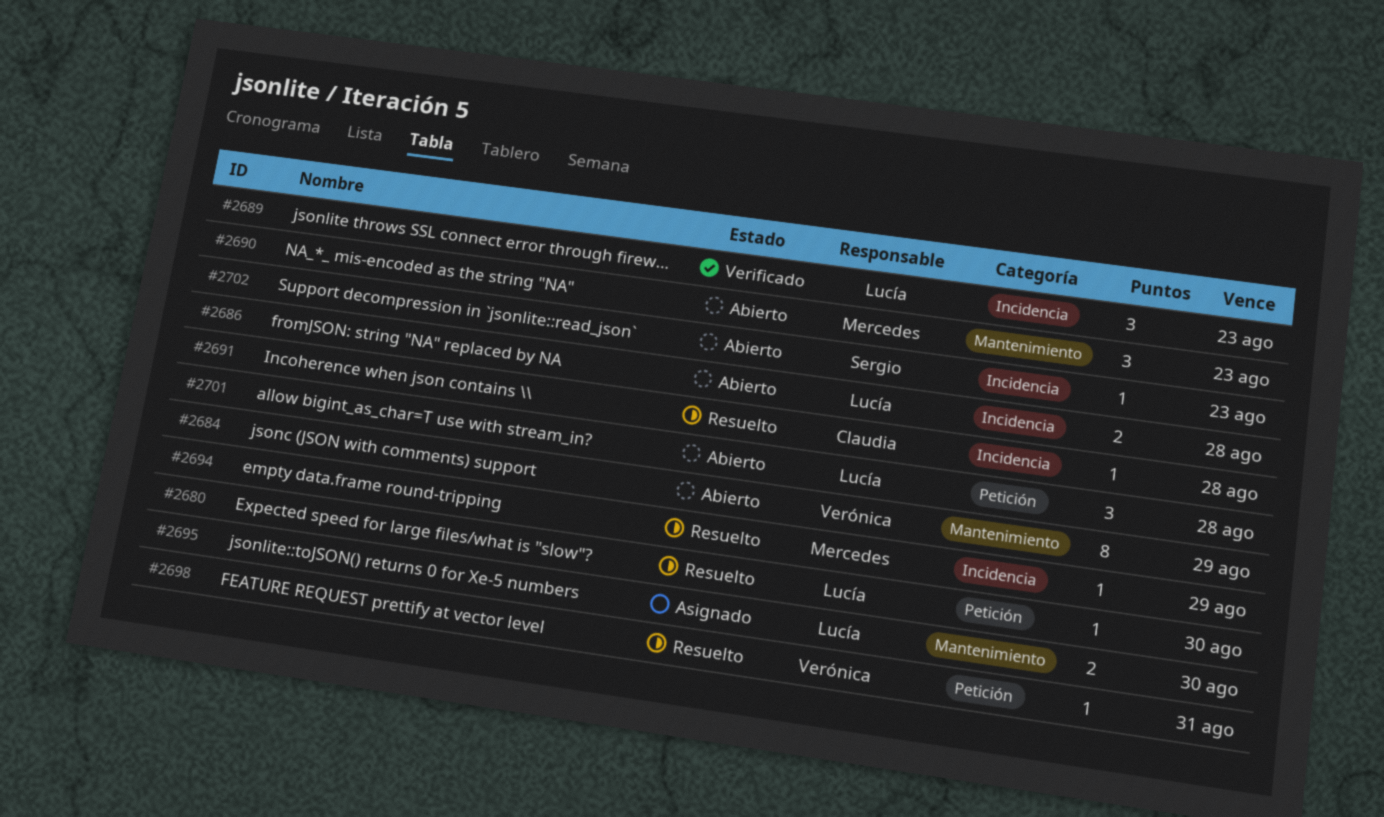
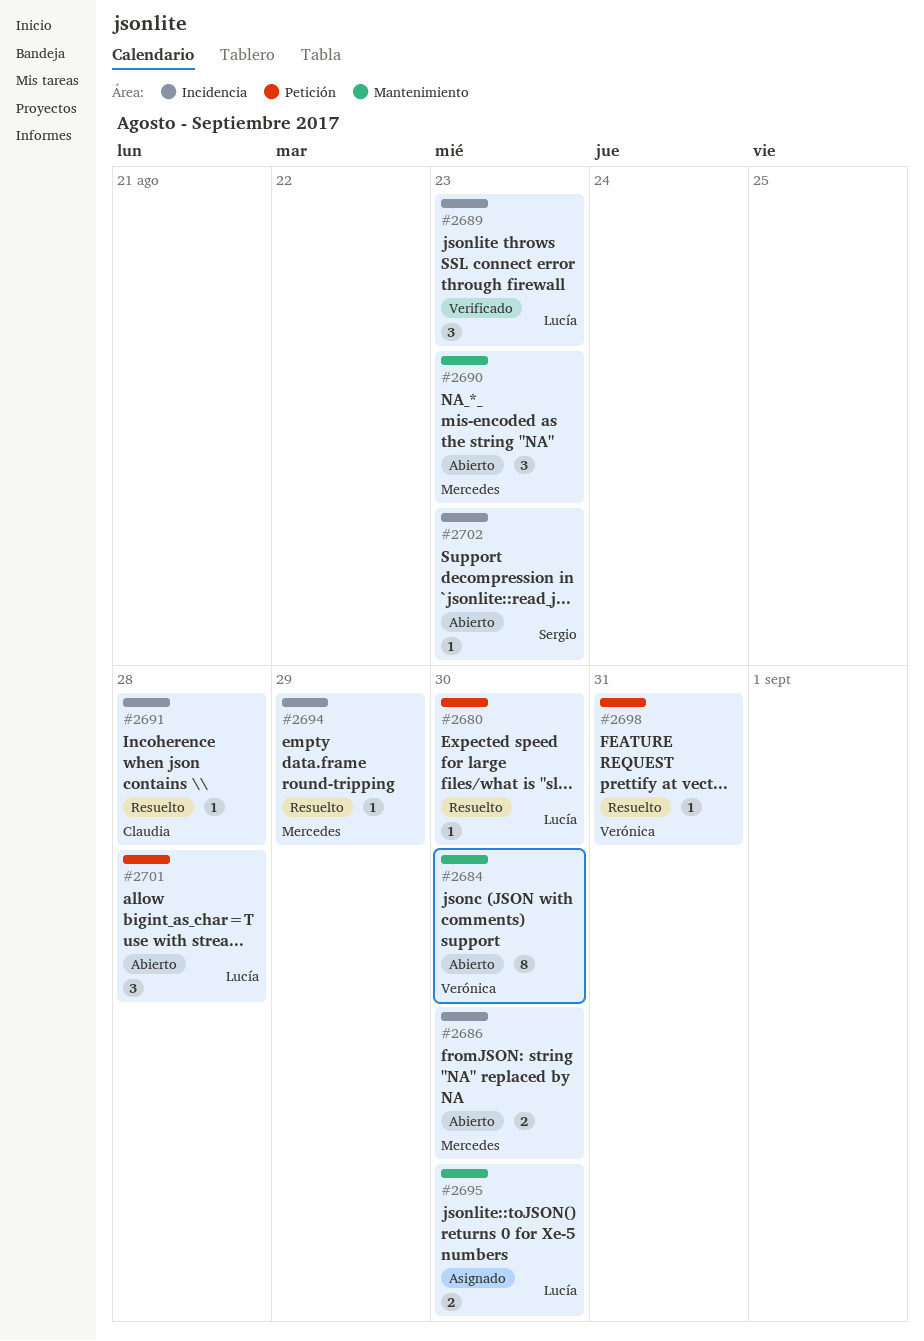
#2684, due: Aug 29 -> Aug 30
#2686, owner: Lucía -> Mercedes
#2686, due: Aug 28 -> Aug 30

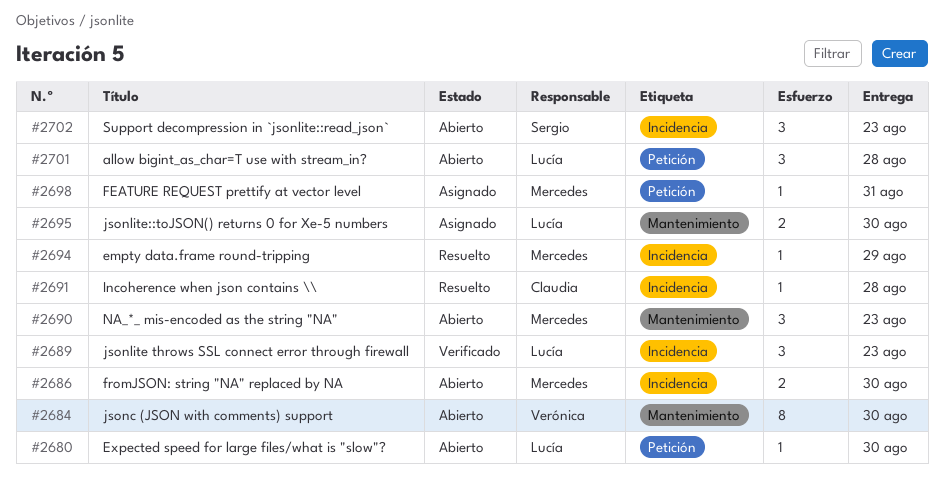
#2680, status: Resuelto -> Abierto
#2698, status: Resuelto -> Asignado
#2698, owner: Verónica -> Mercedes
#2702, estimate: 1 -> 3

